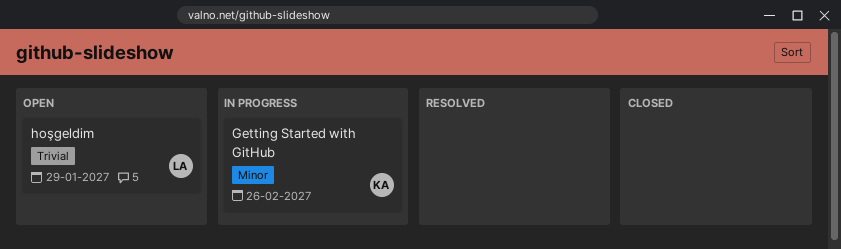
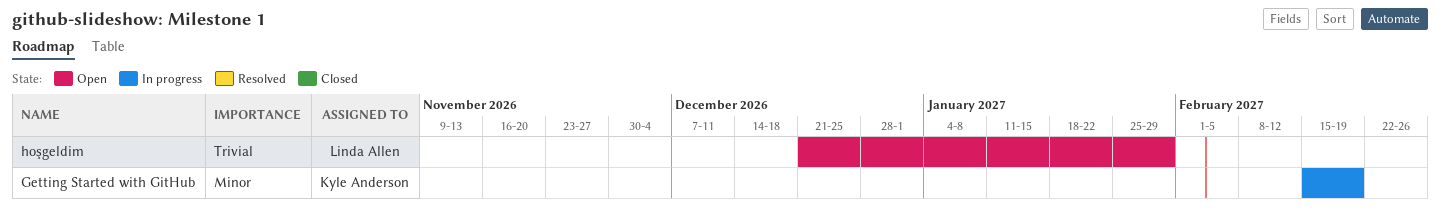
Getting Started with GitHub, due: Feb 26 -> Feb 19

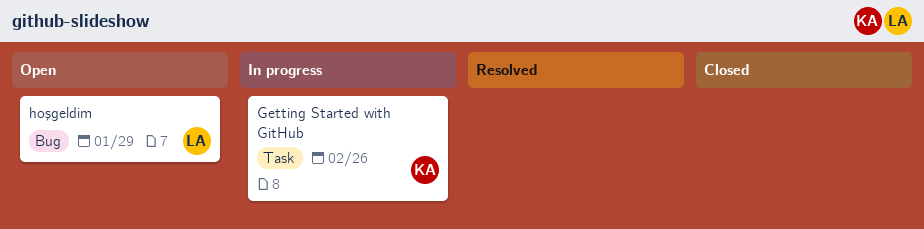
Getting Started with GitHub, due: Feb 19 -> Feb 26

